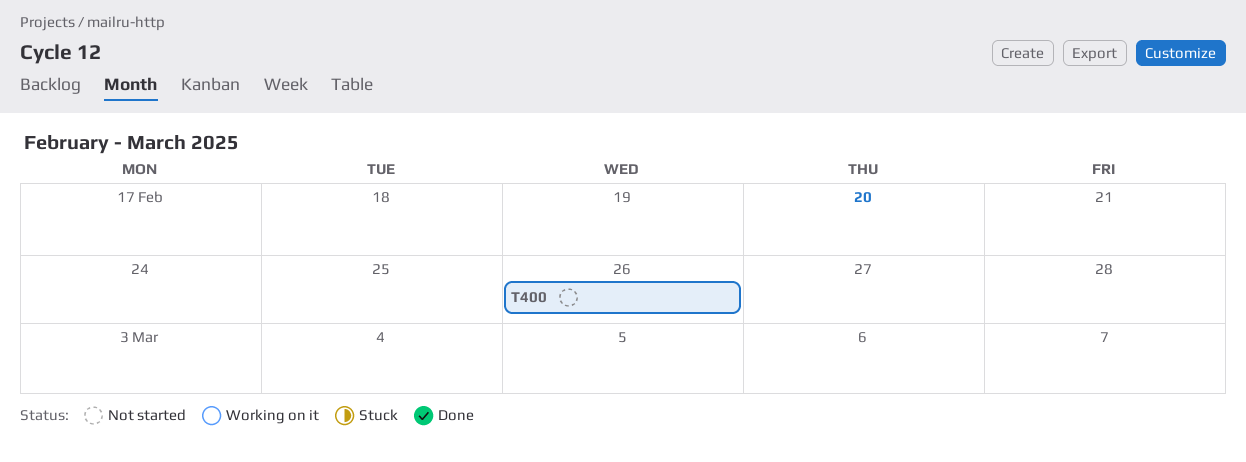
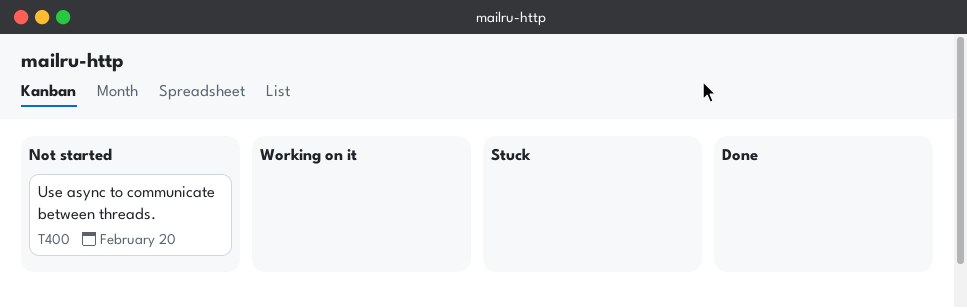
T400, due: Feb 26 -> Feb 20

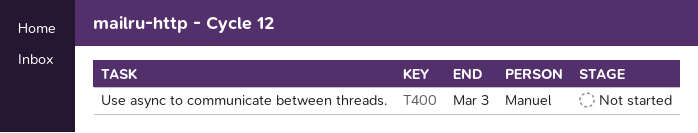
T400, due: Feb 20 -> Mar 3

